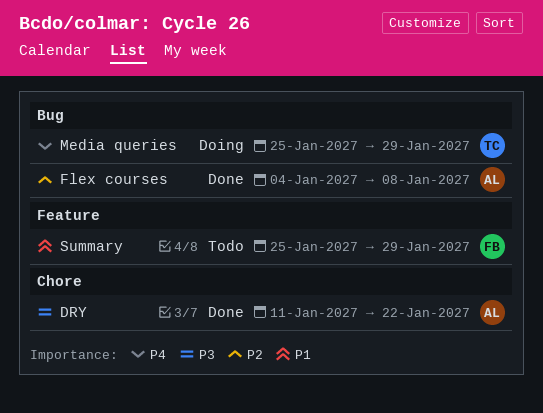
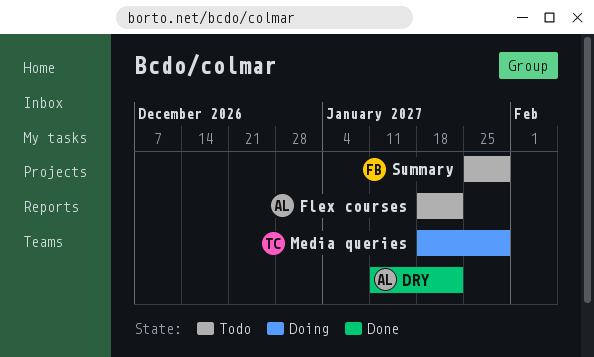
Flex courses, status: Done -> Todo
Flex courses, start: Jan 4 -> Jan 18
Flex courses, due: Jan 8 -> Jan 22
Media queries, start: Jan 25 -> Jan 18

